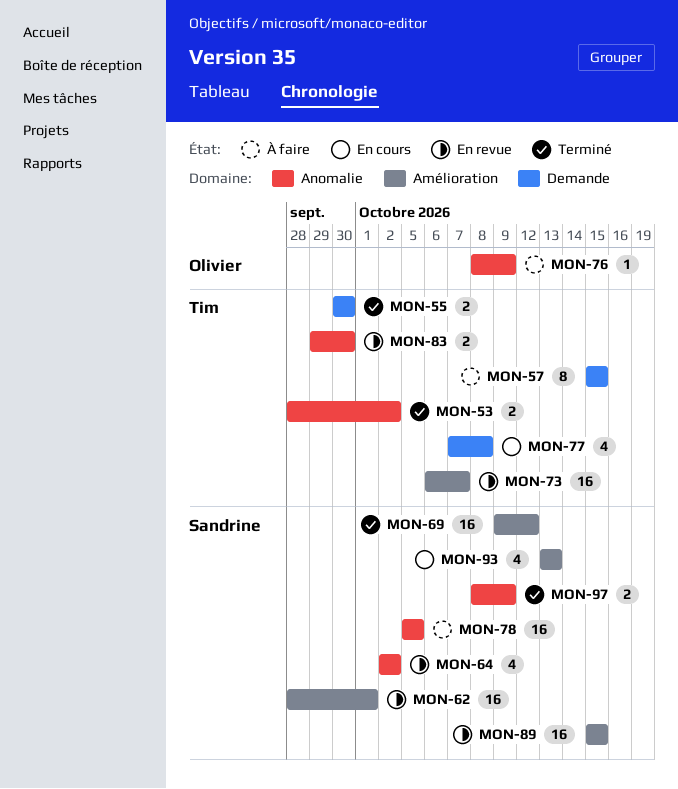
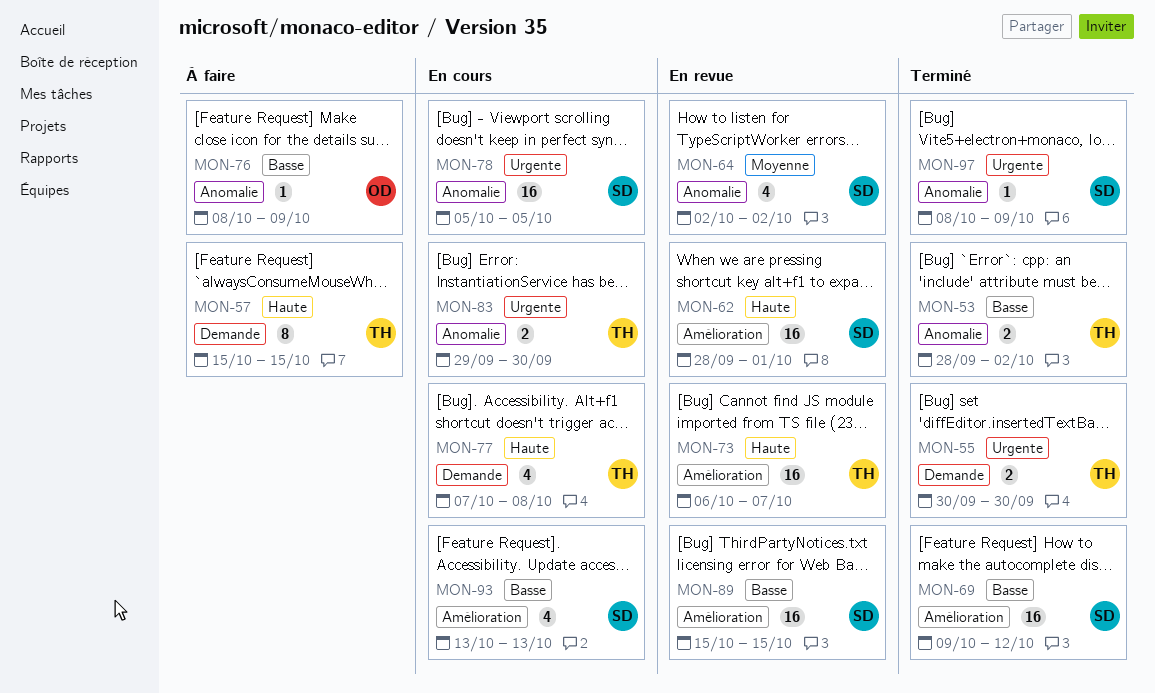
MON-78, status: À faire -> En cours
MON-83, status: En revue -> En cours
MON-97, estimate: 2 -> 1

